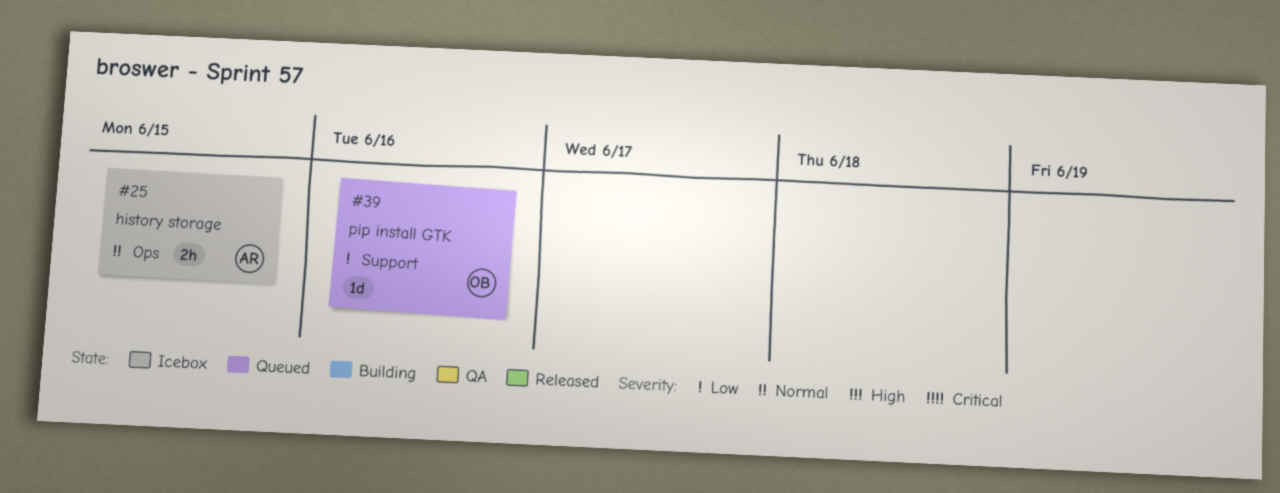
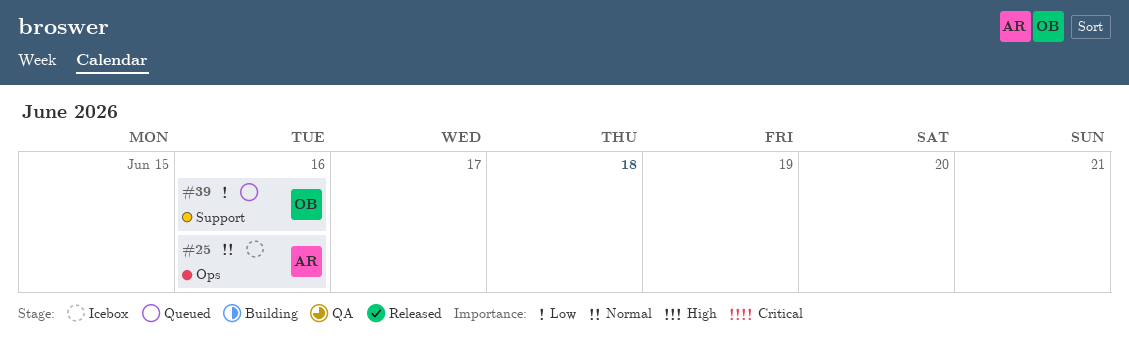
#25, due: Jun 15 -> Jun 16

